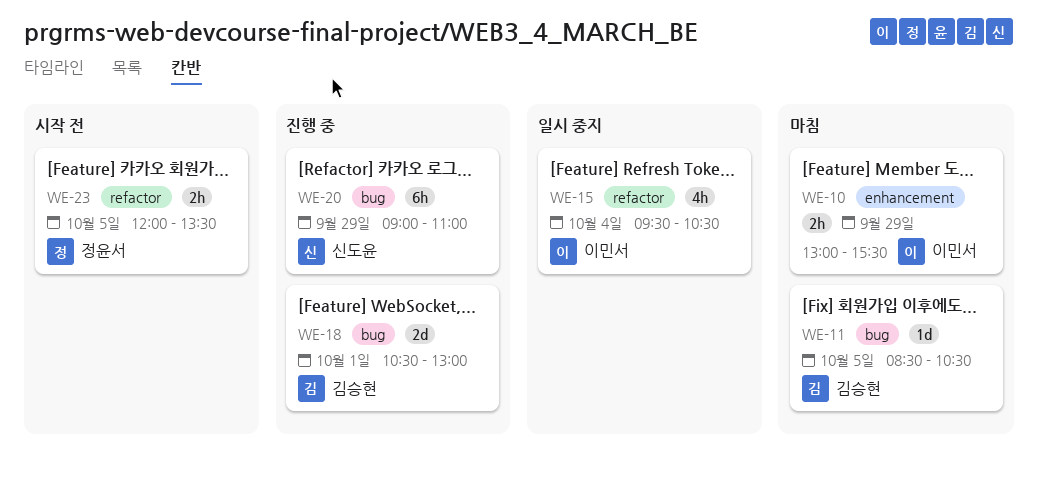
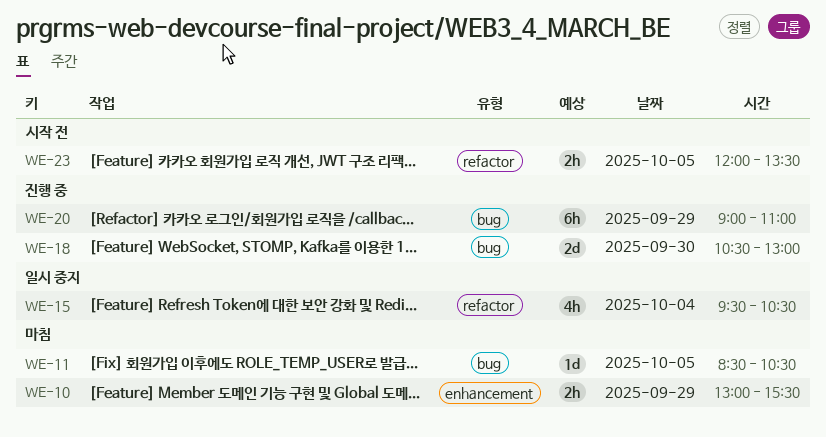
WE-18, day: Oct 1 -> Sep 30

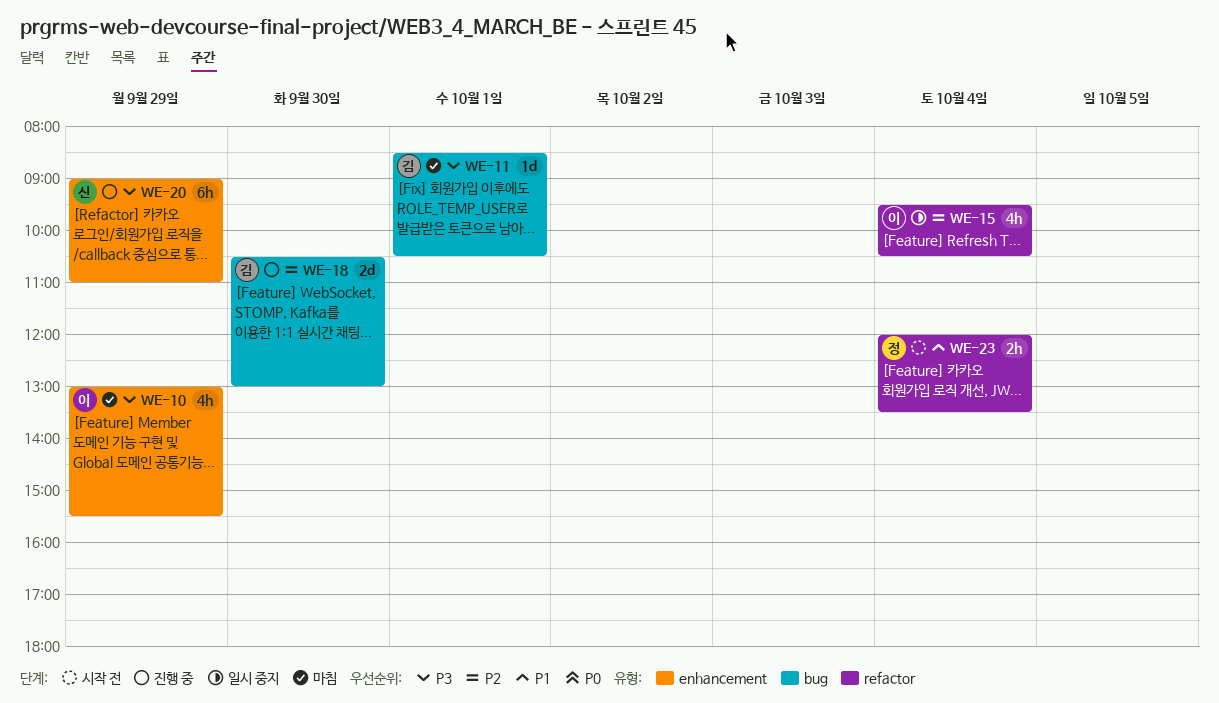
WE-10, estimate: 2h -> 4h
WE-11, day: Oct 5 -> Oct 1
WE-20, label: bug -> enhancement
WE-23, day: Oct 5 -> Oct 4

